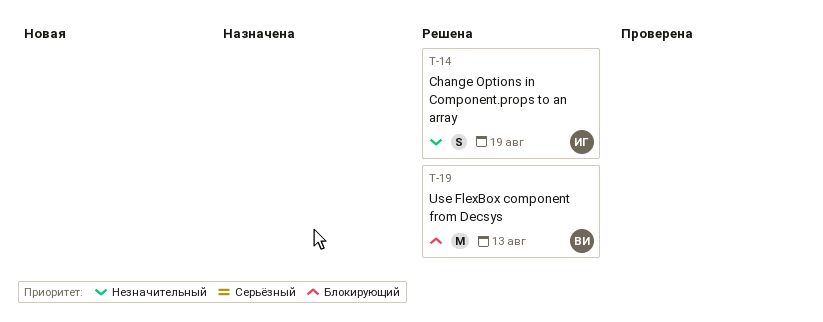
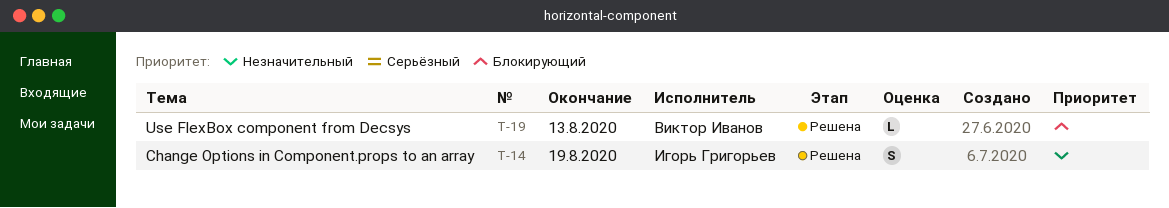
T-19, estimate: M -> L

